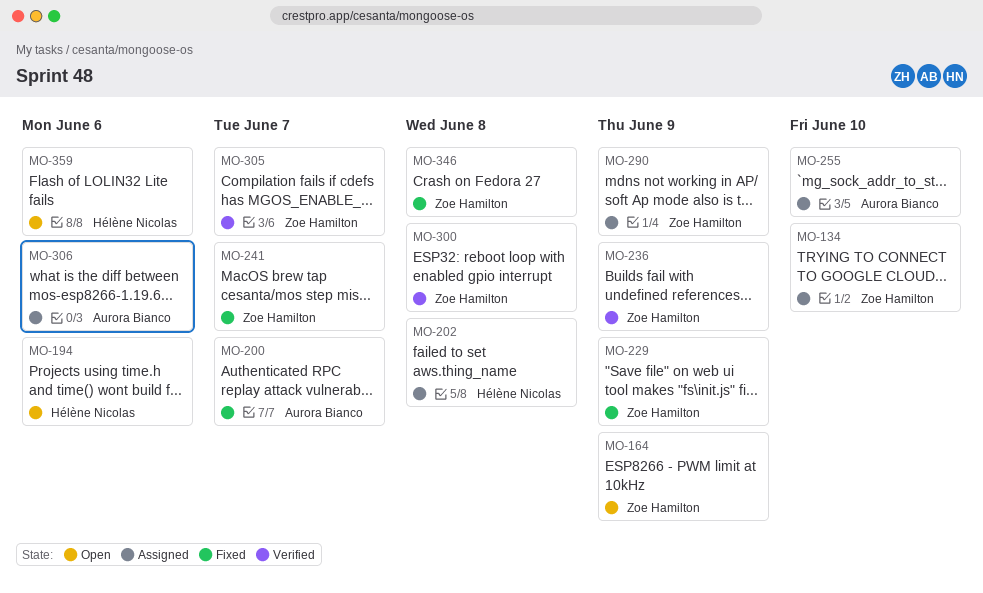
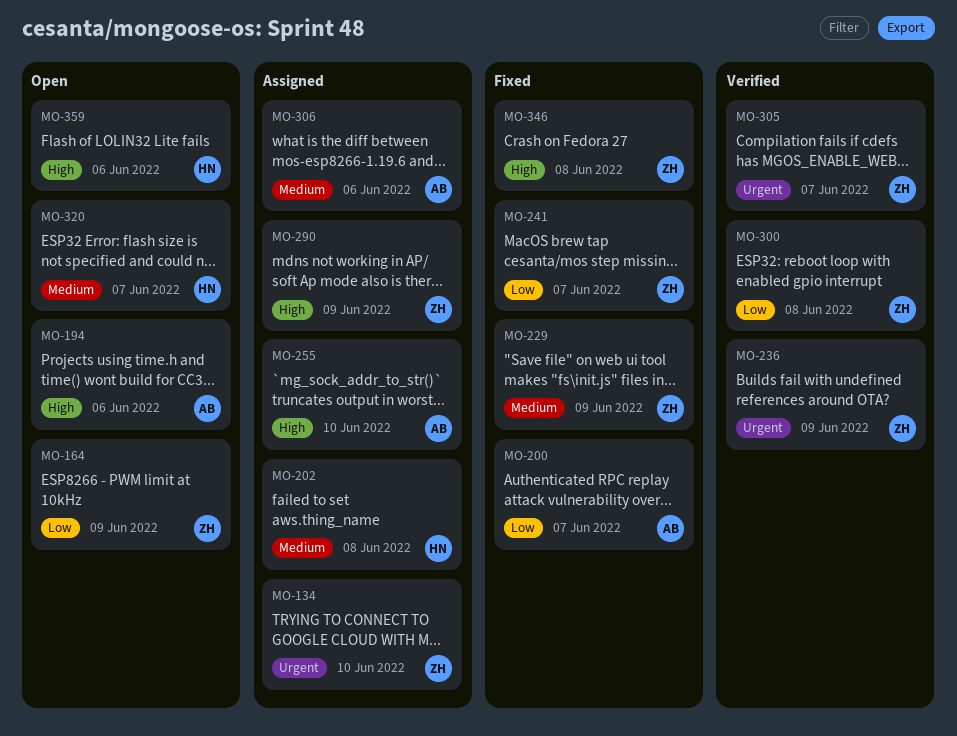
MO-194, owner: Hélène Nicolas -> Aurora Bianco
MO-320: none -> present

